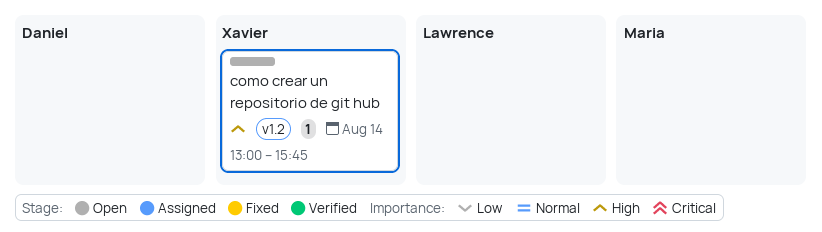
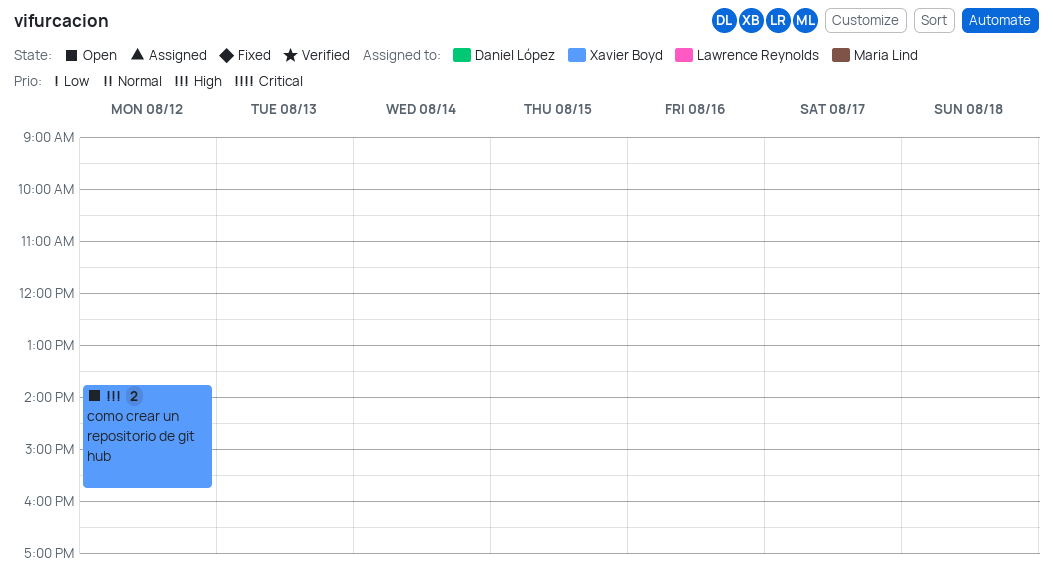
como crear un repositorio de git hub, estimate: 1 -> 2
como crear un repositorio de git hub, day: Aug 14 -> Aug 12
como crear un repositorio de git hub, begins: 13:00 -> 13:45

